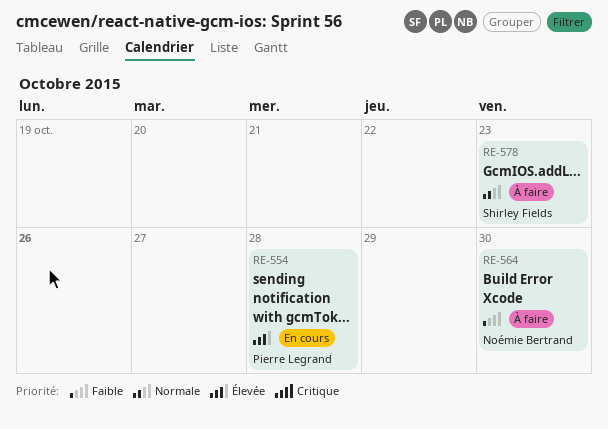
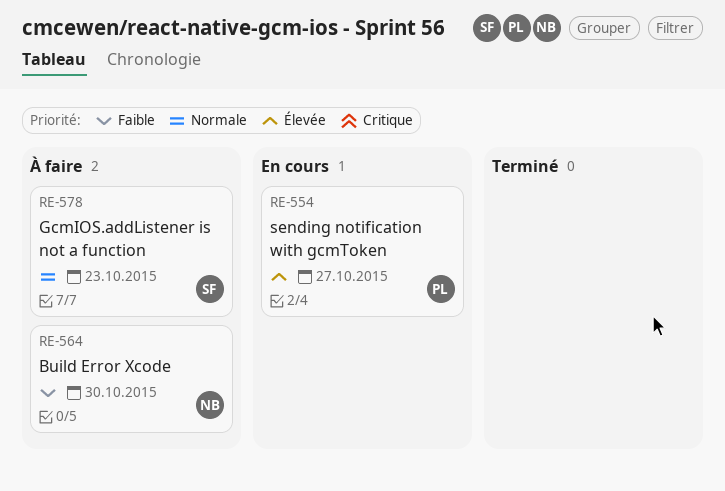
RE-554, due: Oct 28 -> Oct 27

